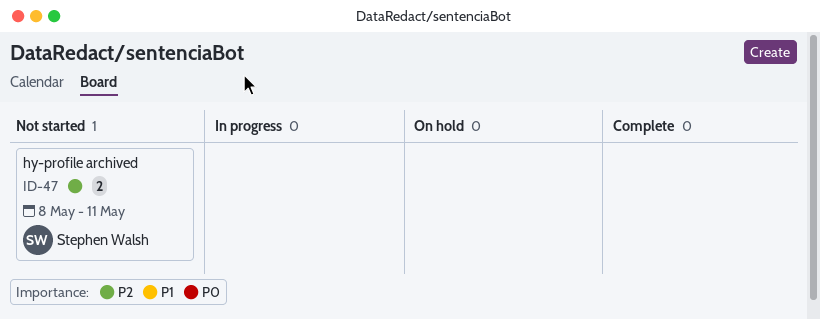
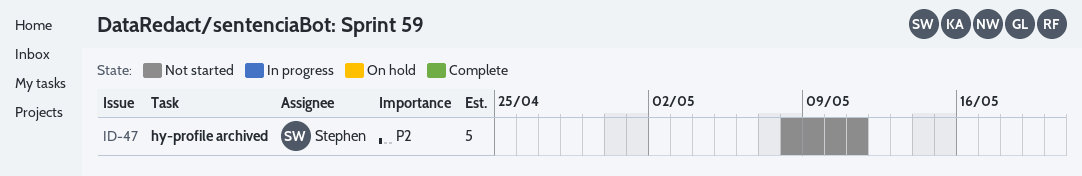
ID-47, estimate: 2 -> 5

